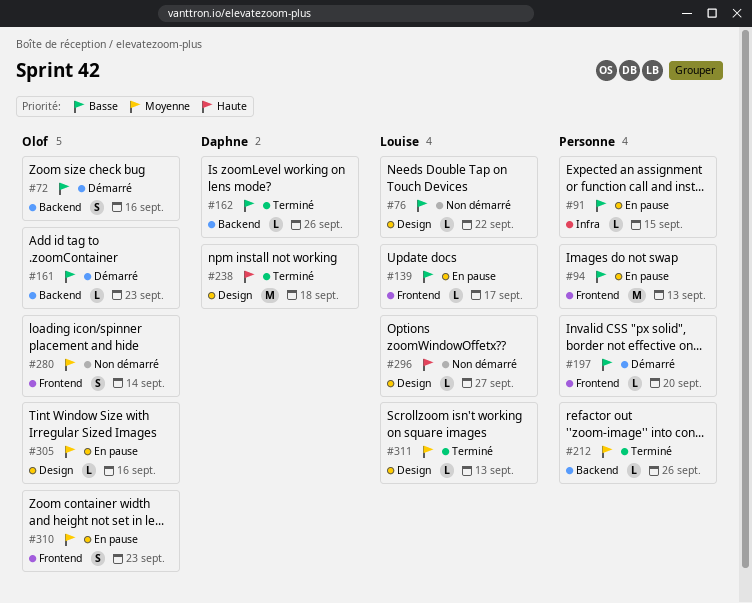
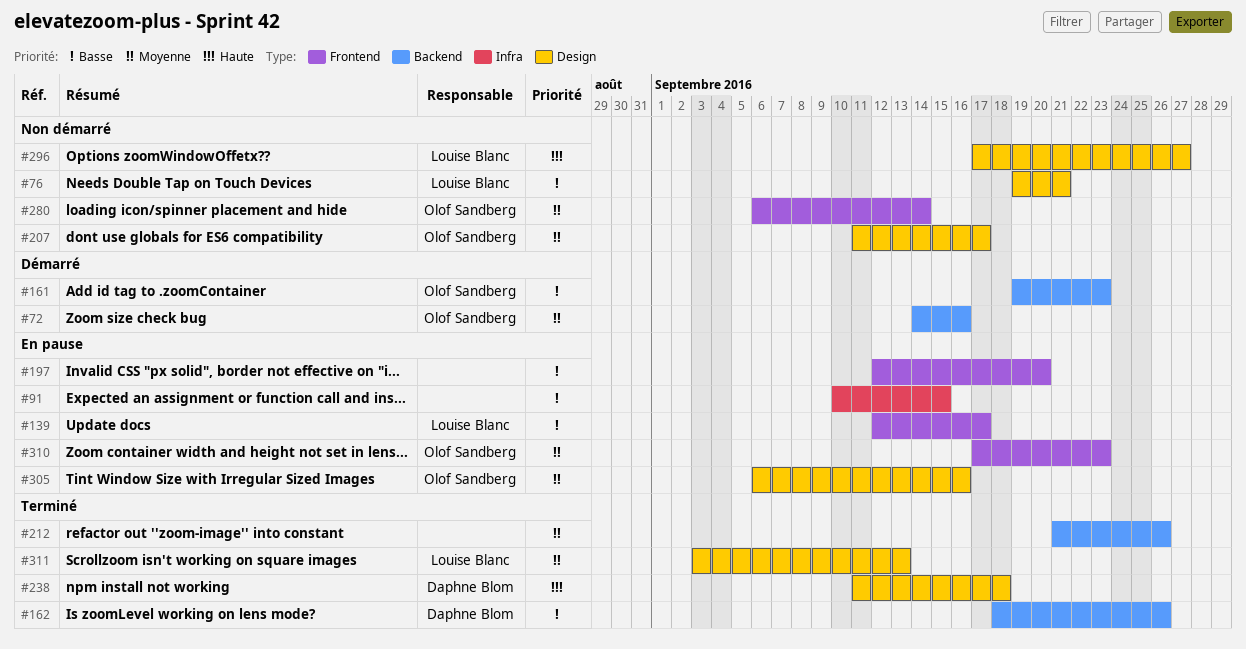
#72, priority: Basse -> Moyenne
#76, due: Sep 22 -> Sep 21
#94: present -> none
#197, status: Démarré -> En pause
#207: none -> present

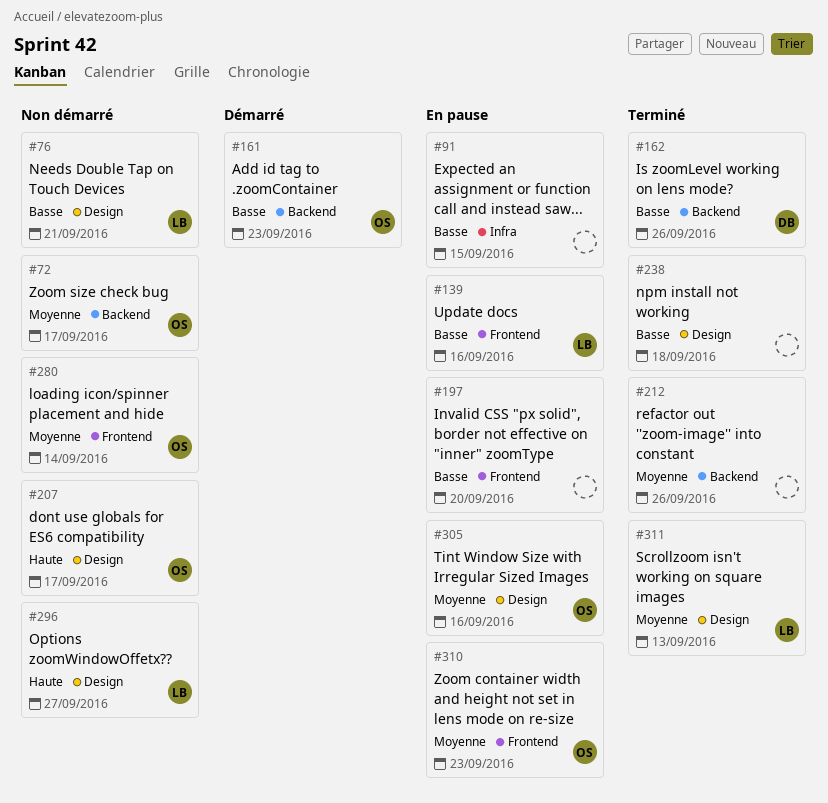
#72, status: Démarré -> Non démarré
#72, due: Sep 16 -> Sep 17
#139, due: Sep 17 -> Sep 16
#207, priority: Moyenne -> Haute
#238, owner: Daphne Blom -> none
#238, priority: Haute -> Basse

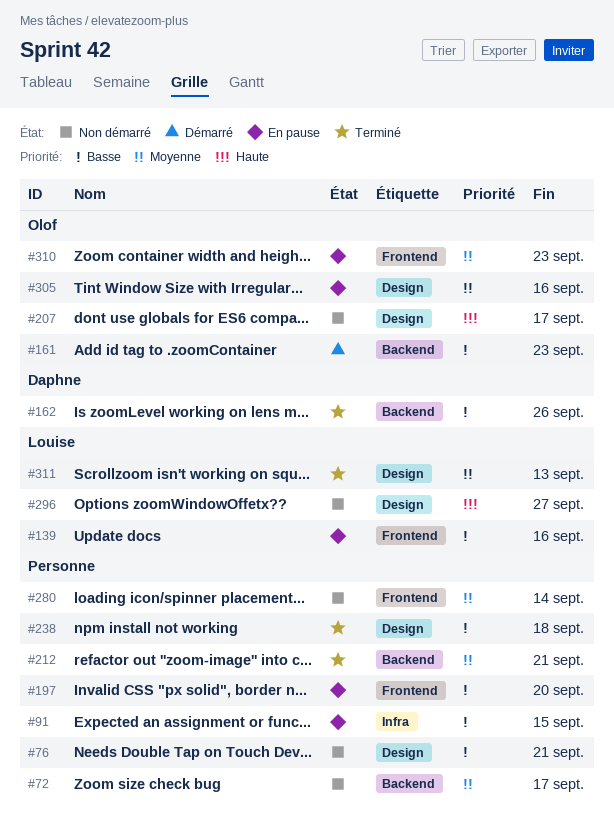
#72, owner: Olof -> none
#76, owner: Louise -> none
#212, due: Sep 26 -> Sep 21
#280, owner: Olof -> none

